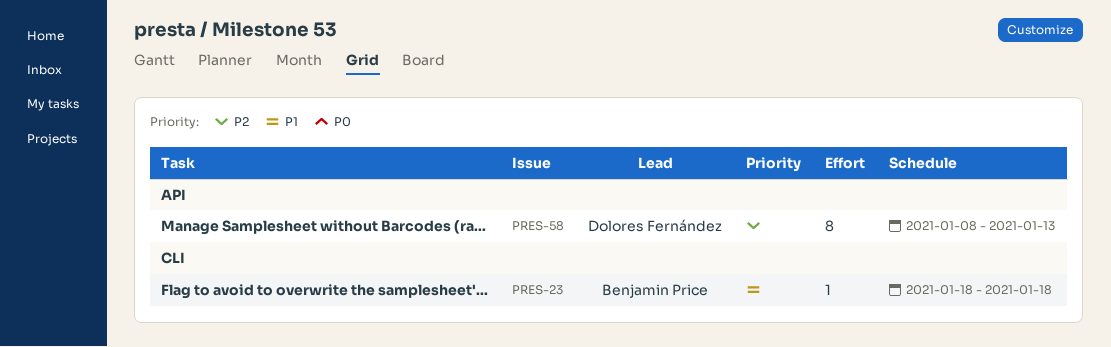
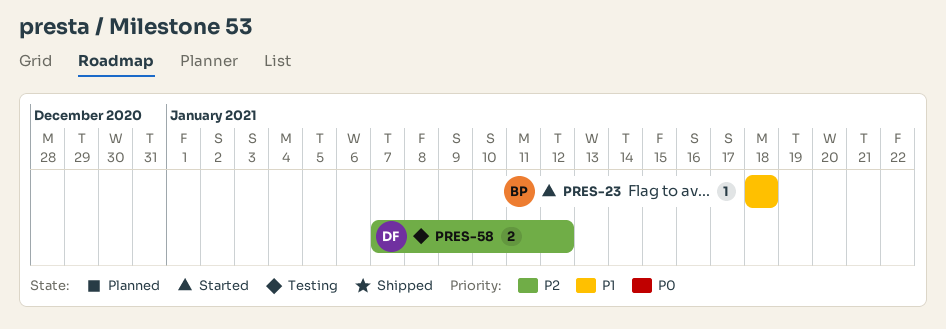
PRES-58, estimate: 8 -> 2
PRES-58, start: Jan 8 -> Jan 7
PRES-58, due: Jan 13 -> Jan 12

